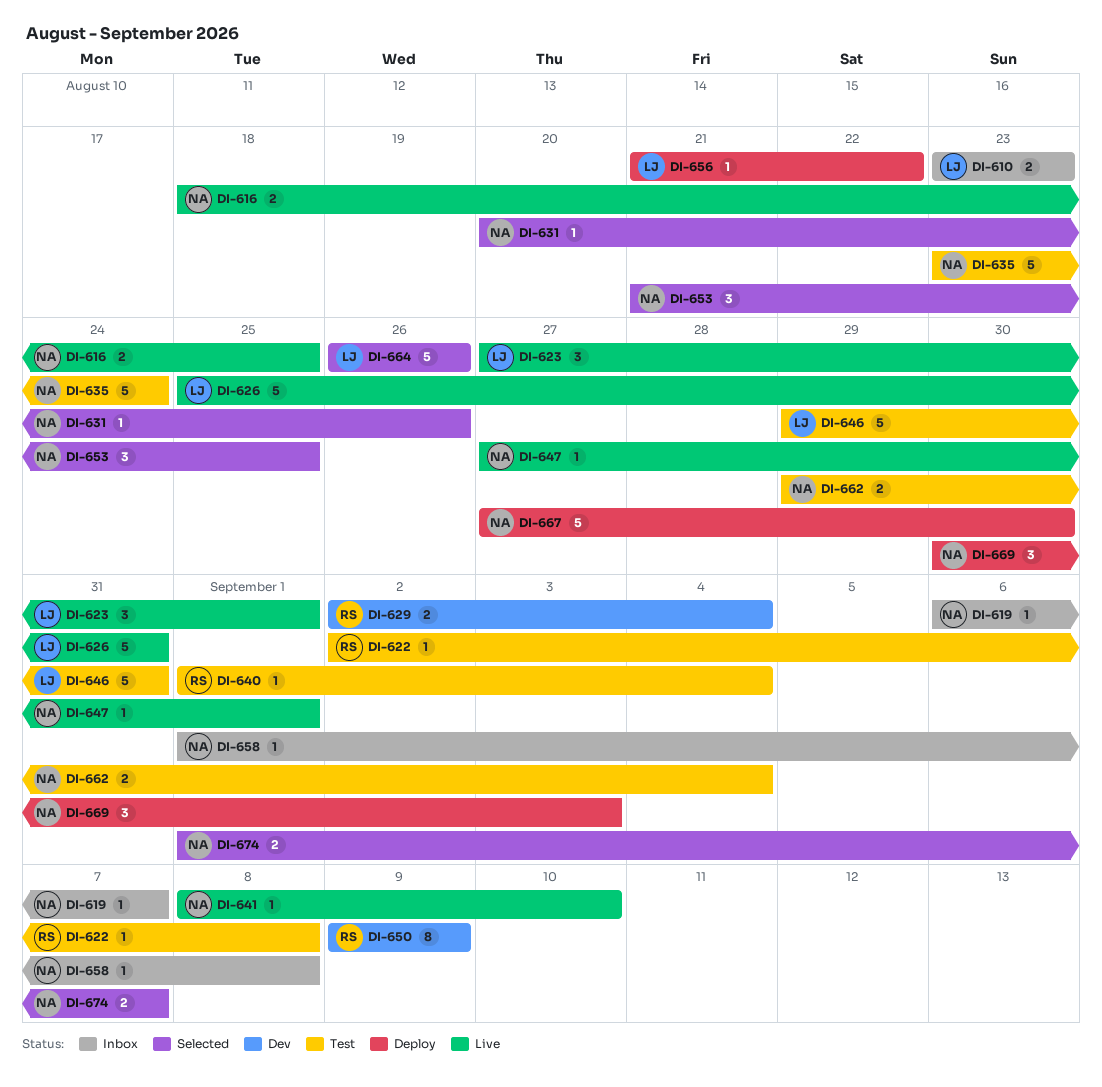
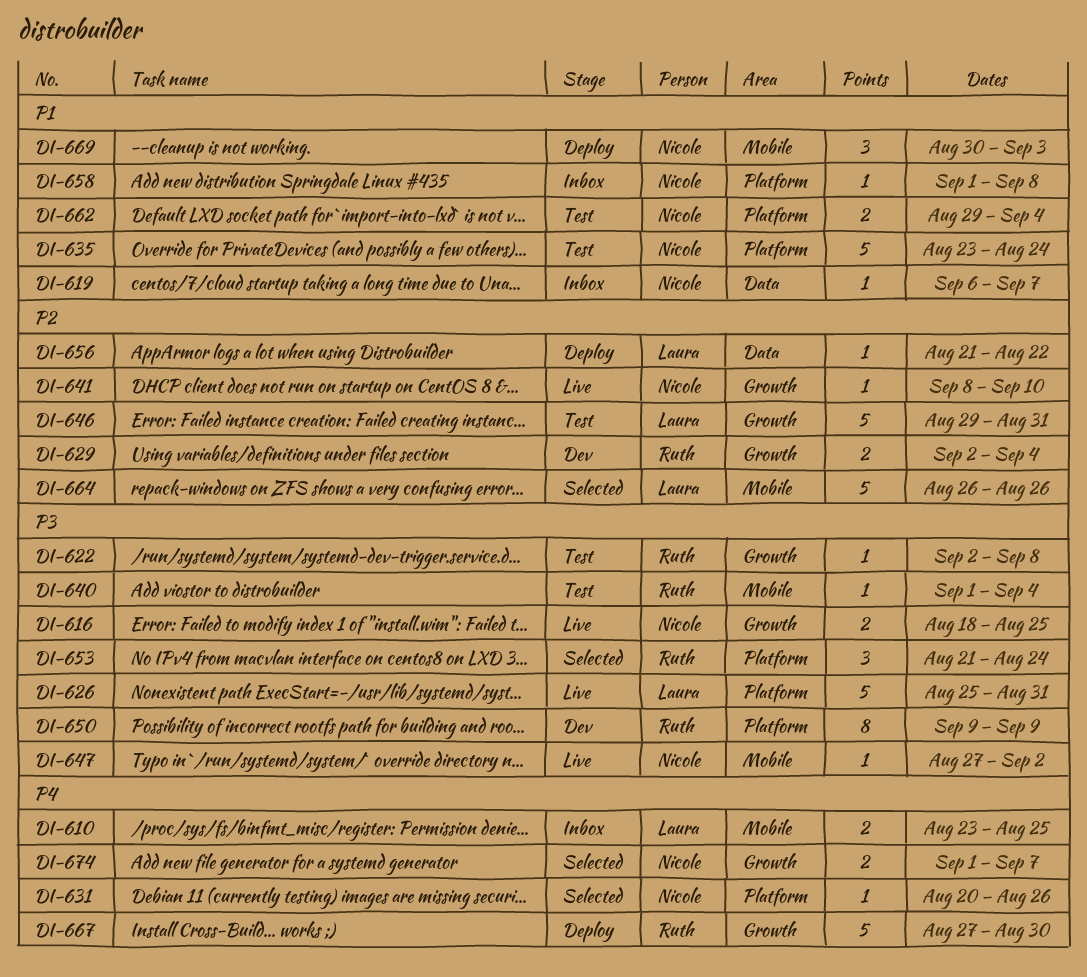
DI-610, due: Aug 23 -> Aug 25
DI-623: present -> none
DI-647, due: Sep 1 -> Sep 2
DI-653, owner: Nicole -> Ruth
DI-653, due: Aug 25 -> Aug 24
DI-667, owner: Nicole -> Ruth

